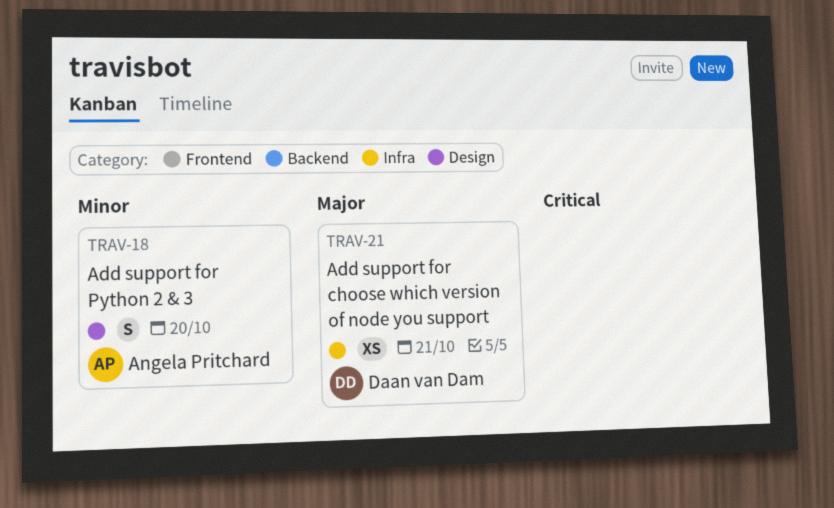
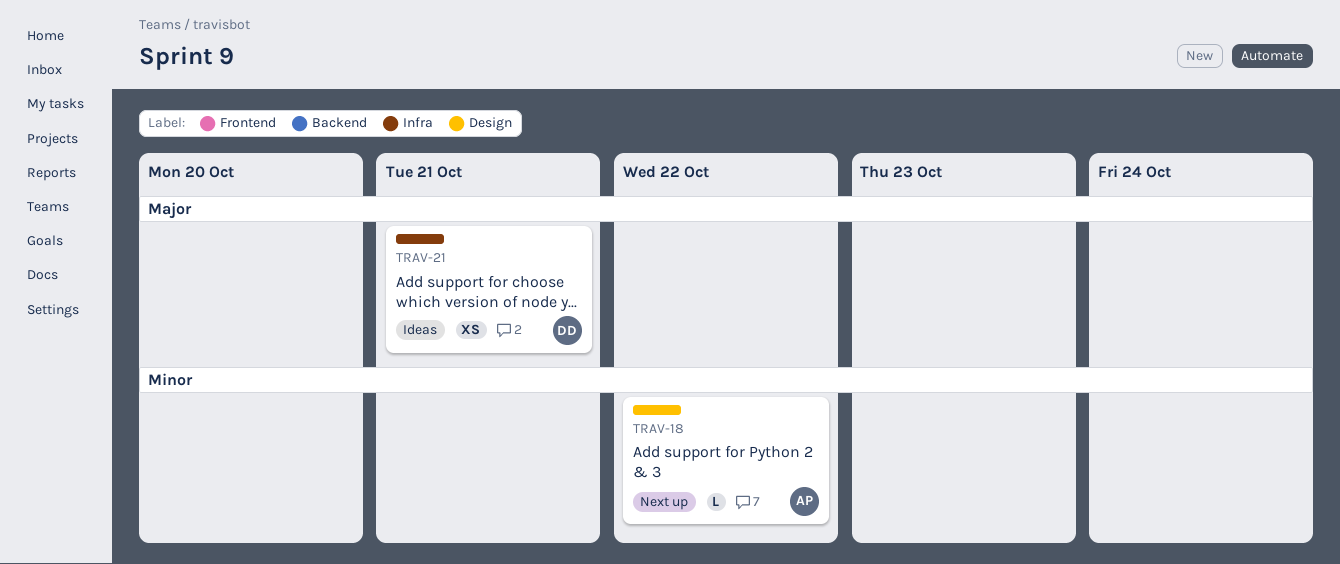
TRAV-18, estimate: S -> L
TRAV-18, due: Oct 20 -> Oct 22

